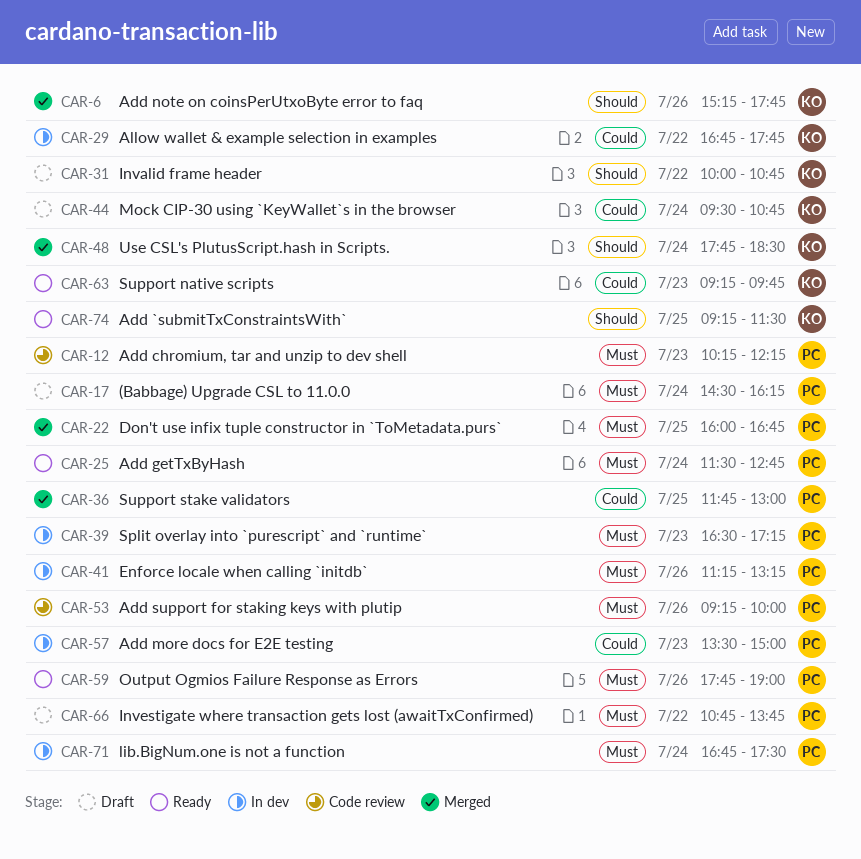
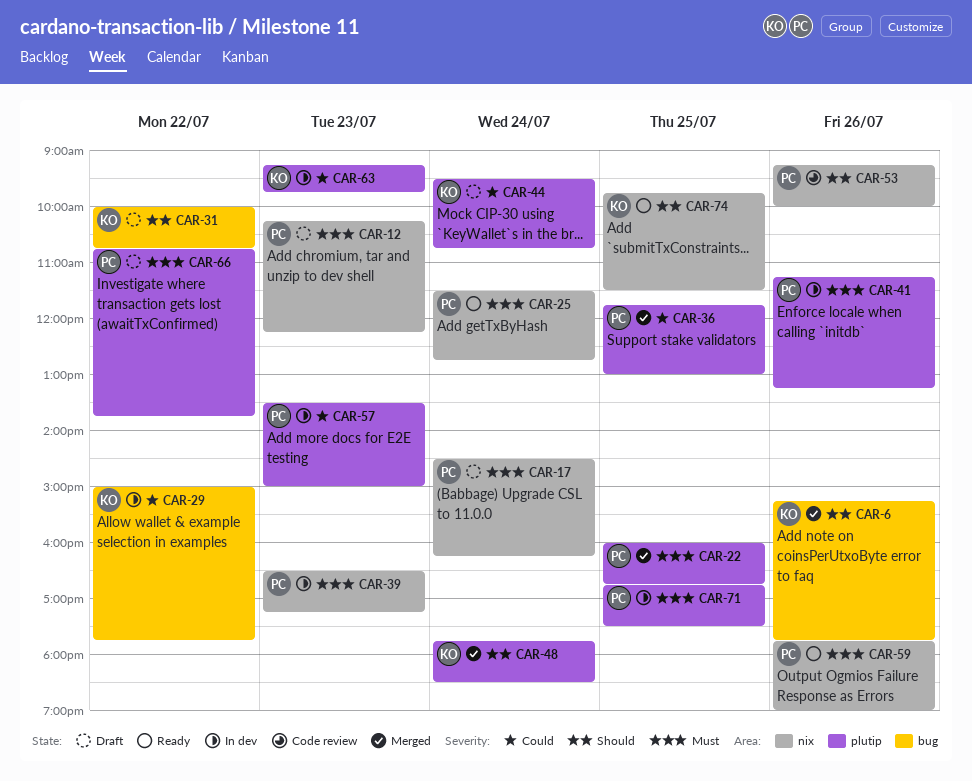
CAR-12, status: Code review -> Draft
CAR-29, begins: 16:45 -> 15:00
CAR-53, priority: Must -> Should
CAR-63, status: Ready -> In dev
CAR-71, day: Jul 24 -> Jul 25
CAR-74, begins: 09:15 -> 09:45

